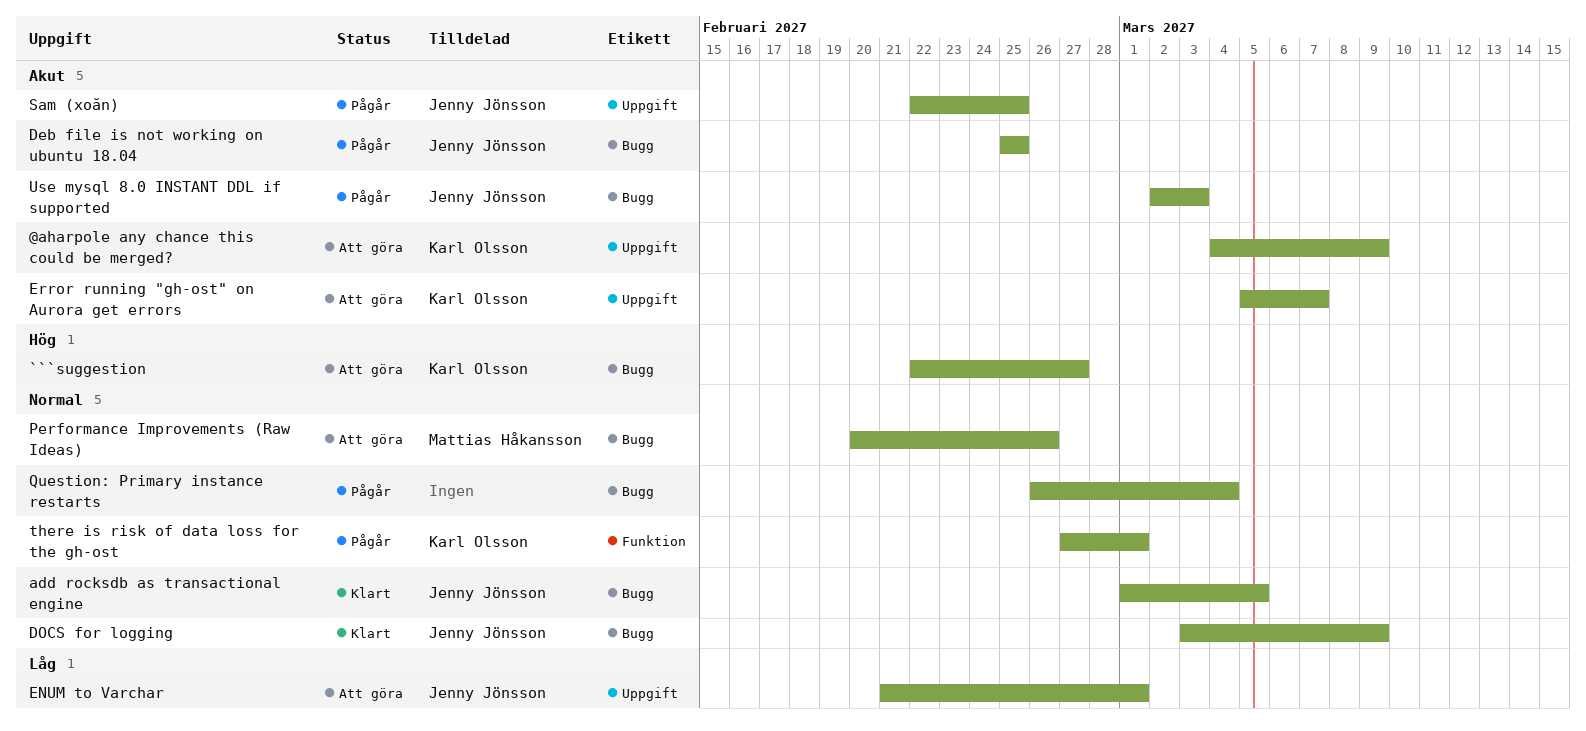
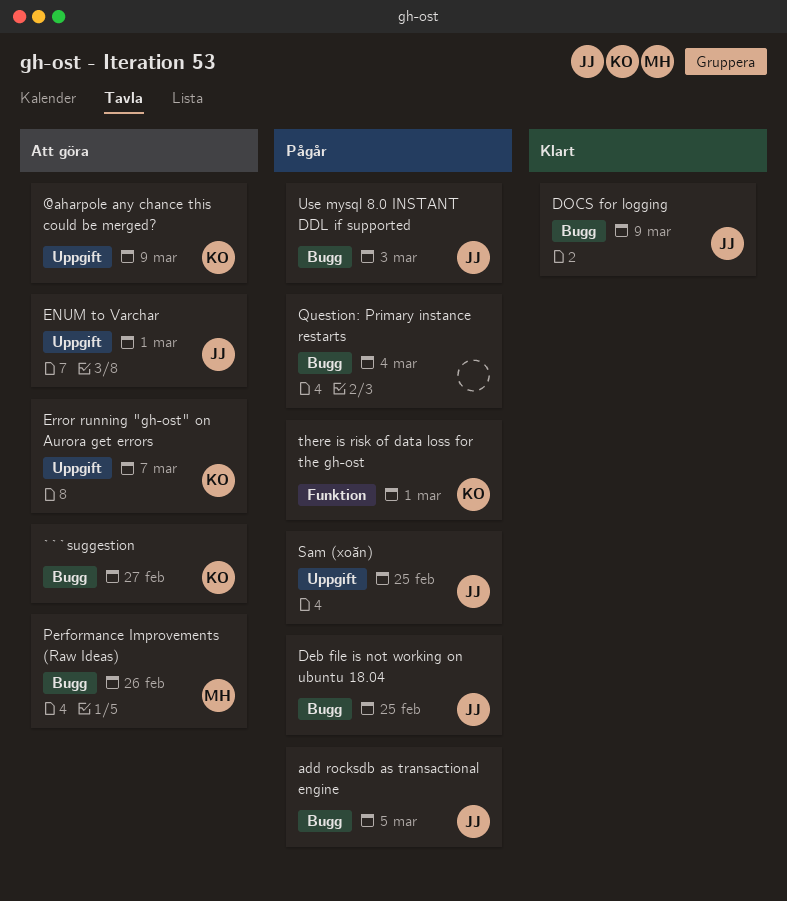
add rocksdb as transactional engine, status: Klart -> Pågår

